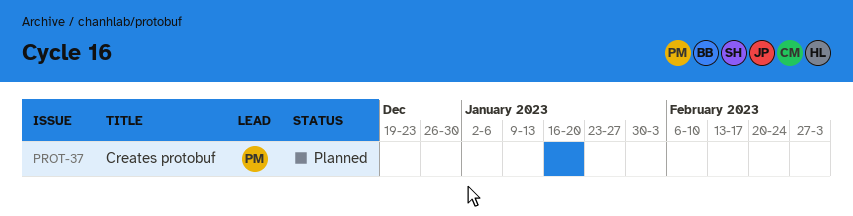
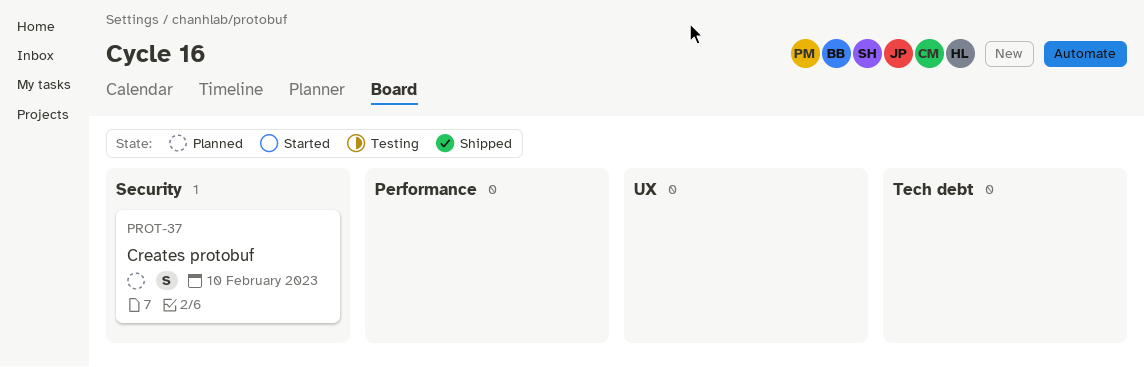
PROT-37, due: Jan 20 -> Feb 10

